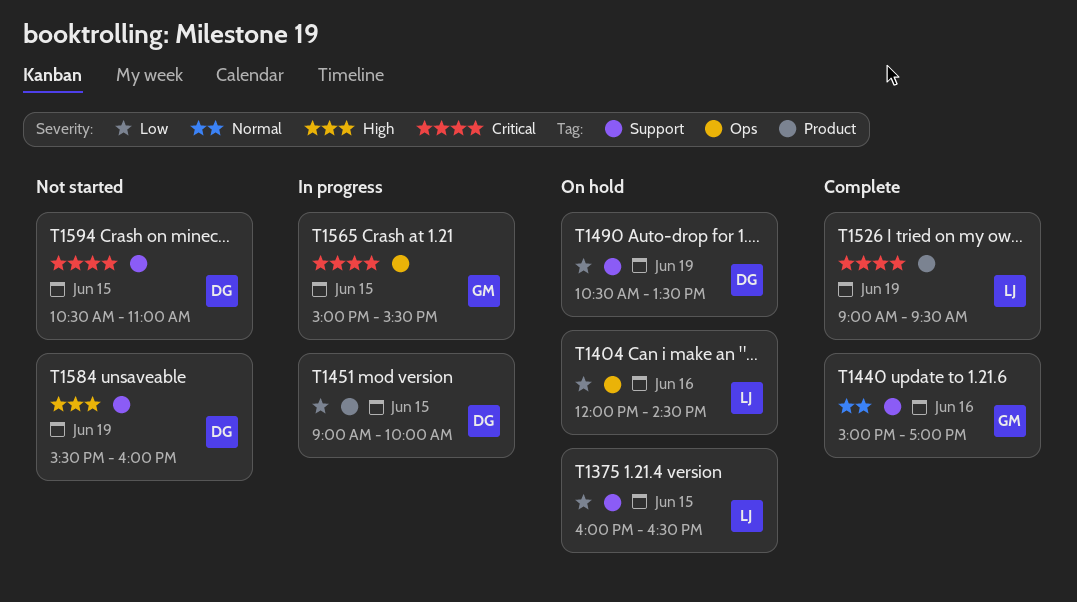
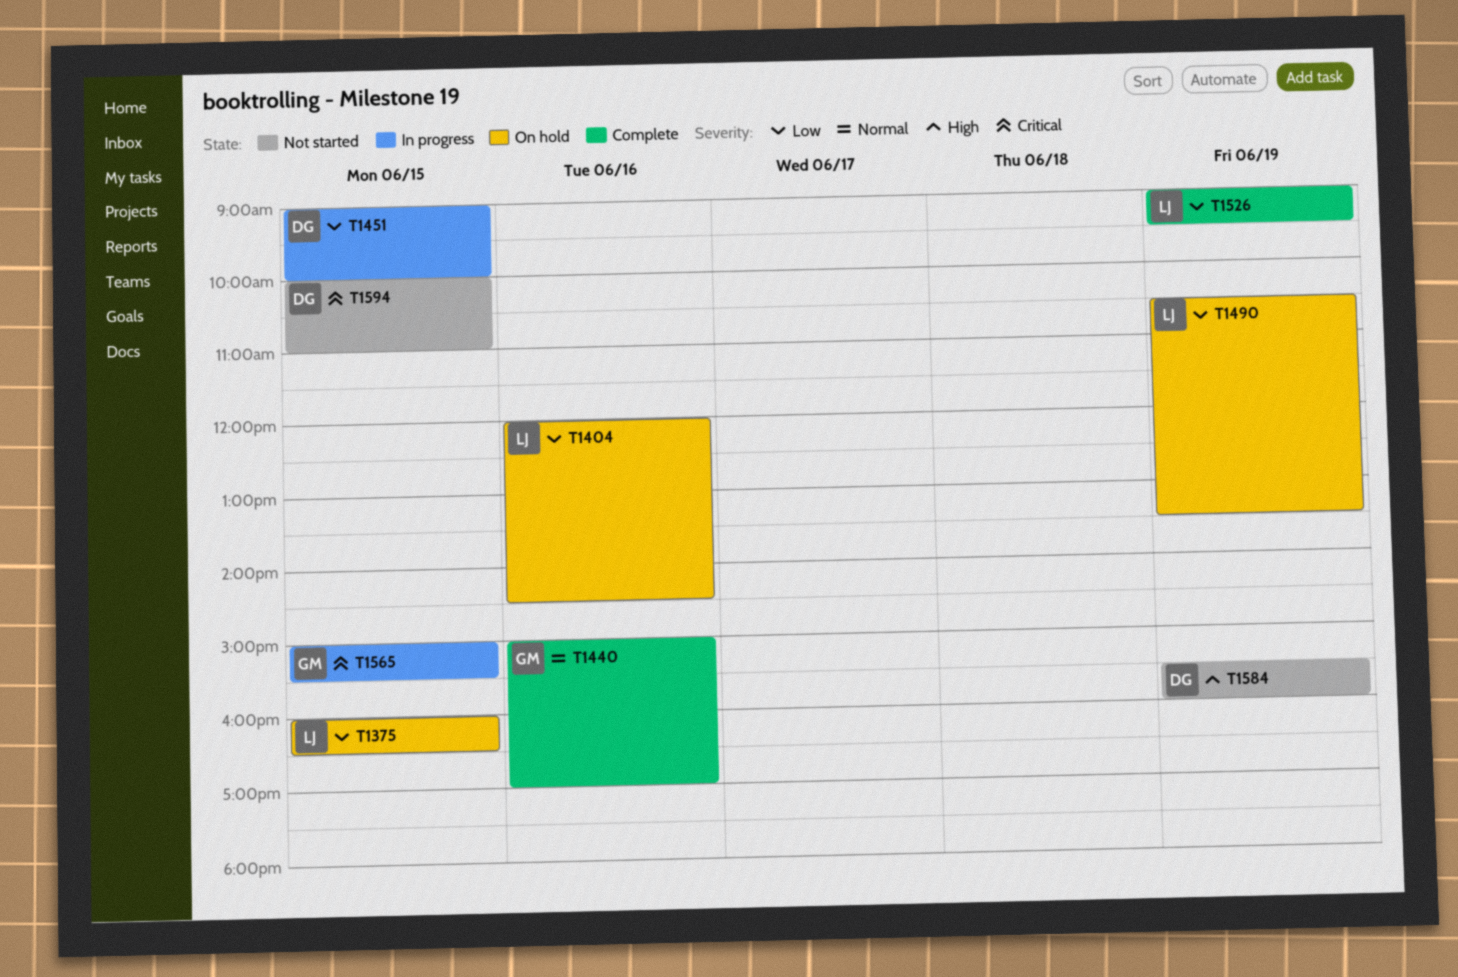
T1490, owner: DG -> LJ
T1526, priority: Critical -> Low
T1594, begins: 10:30 -> 10:00

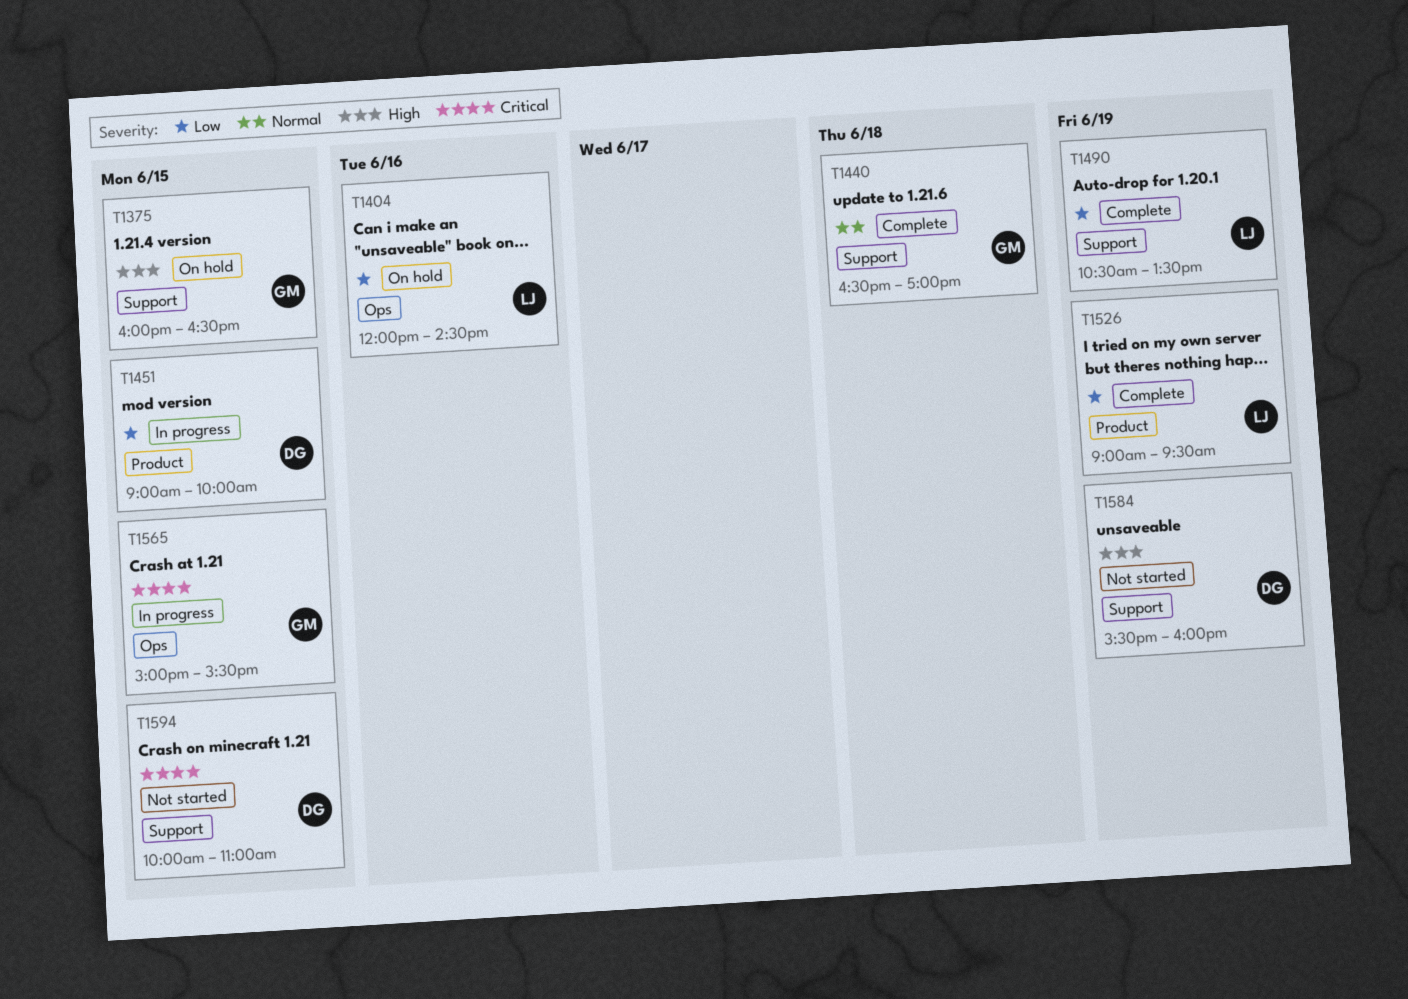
T1375, owner: LJ -> GM
T1375, priority: Low -> High
T1440, day: Jun 16 -> Jun 18
T1440, begins: 15:00 -> 16:30
T1490, status: On hold -> Complete

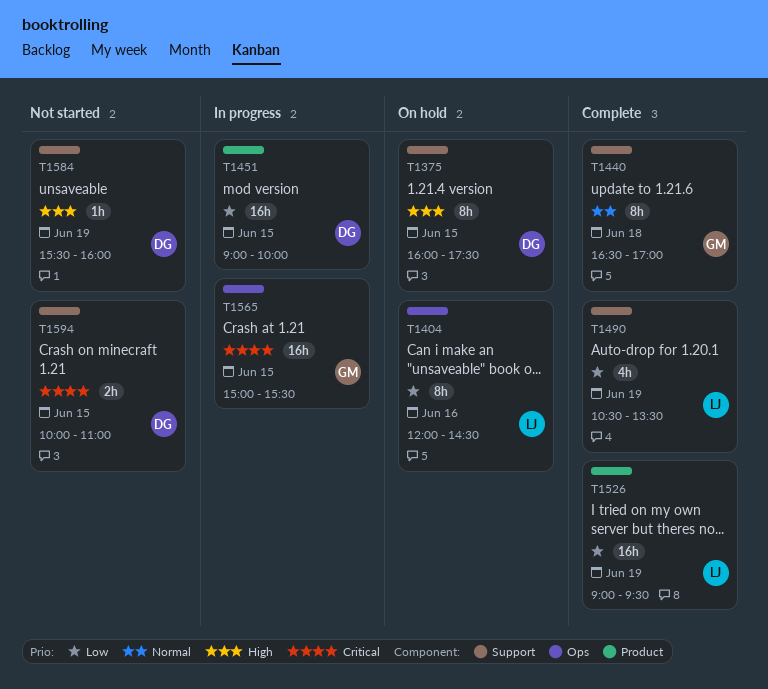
T1375, owner: GM -> DG
T1375, ends: 16:30 -> 17:30

